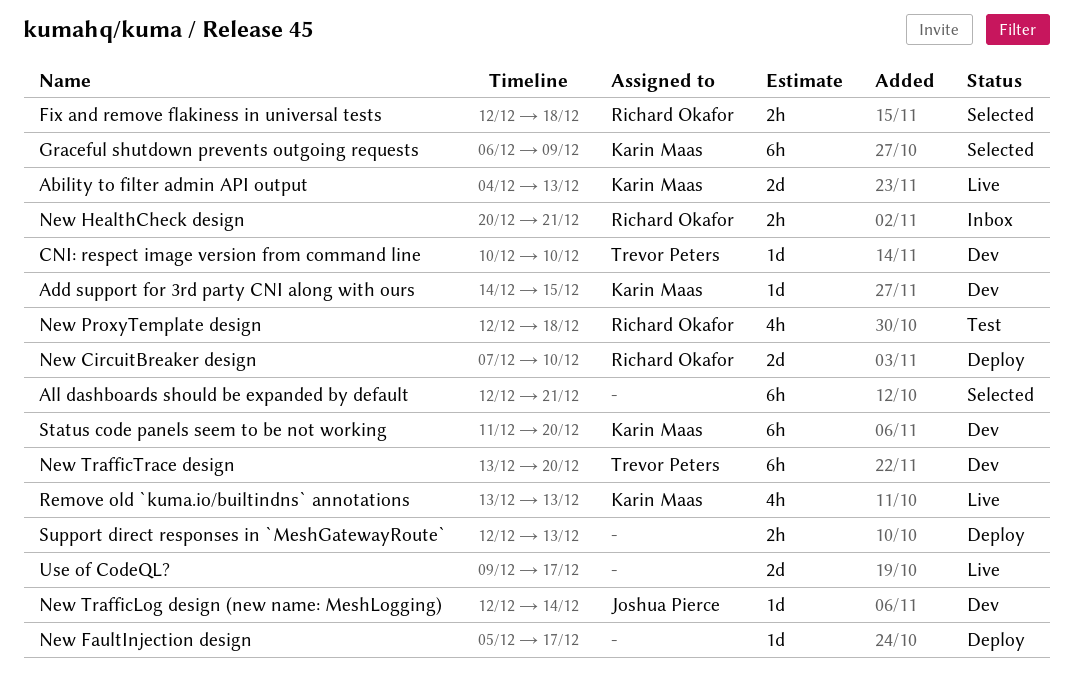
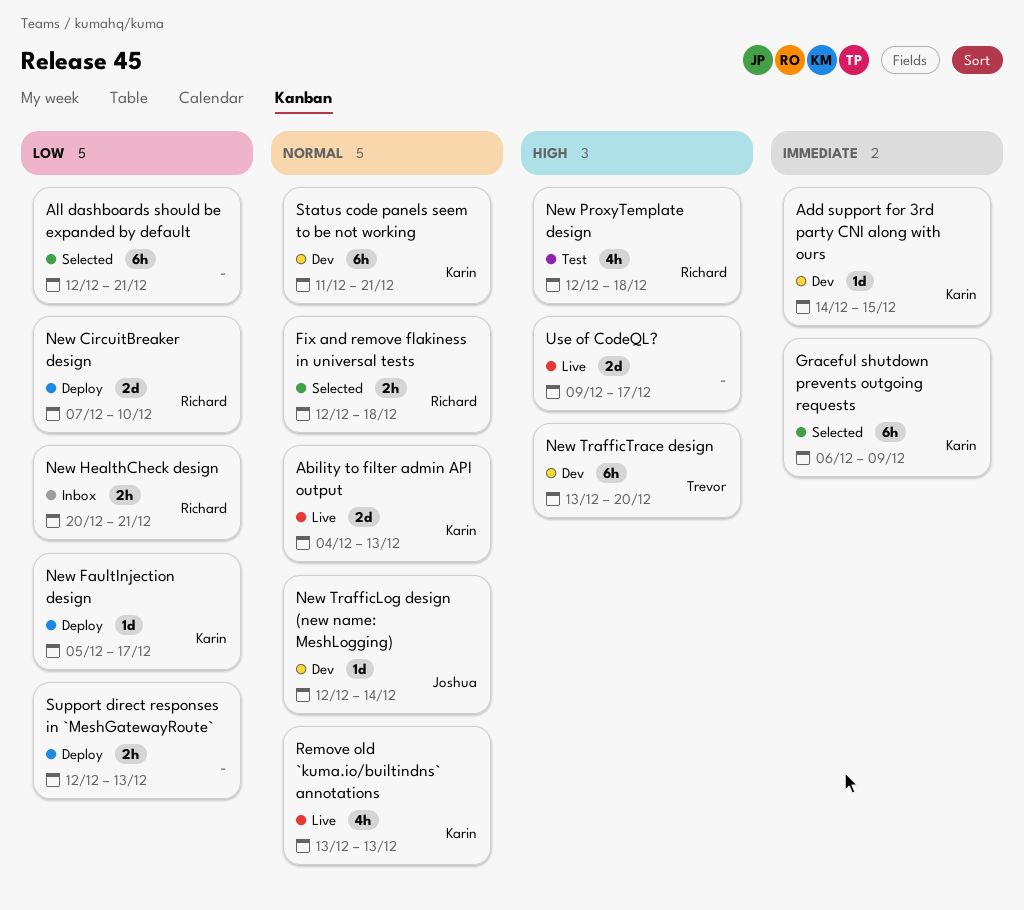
CNI: respect image version from command line: present -> none
New FaultInjection design, owner: none -> Karin Maas
Status code panels seem to be not working, due: Dec 20 -> Dec 21

